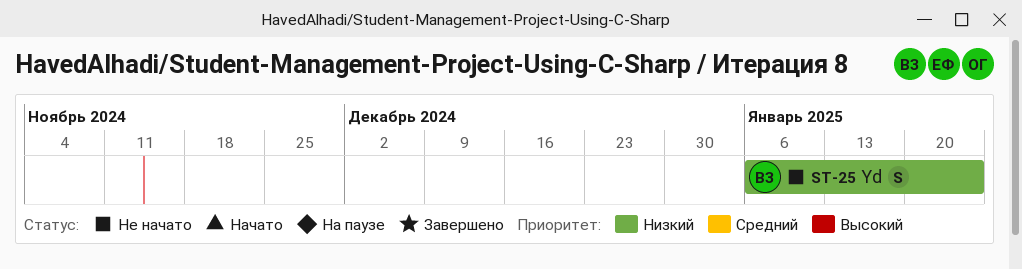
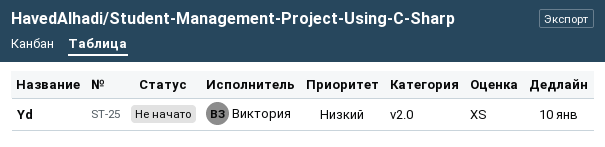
ST-25, estimate: S -> XS
ST-25, due: Jan 24 -> Jan 10

